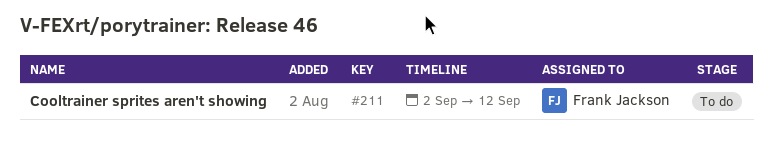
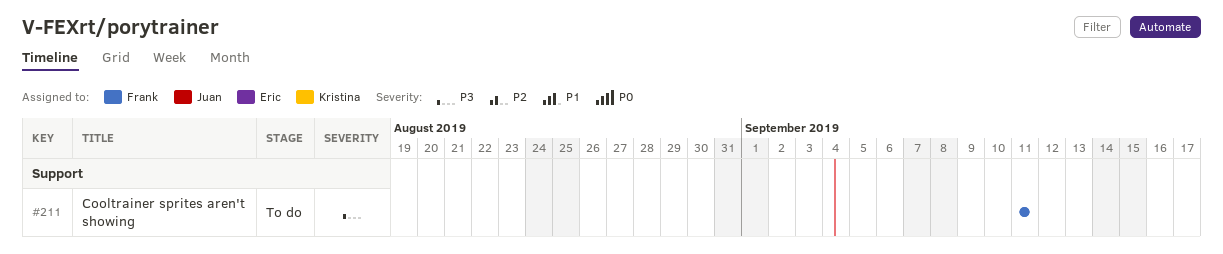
#211, start: Sep 2 -> Sep 11
#211, due: Sep 12 -> Sep 11

